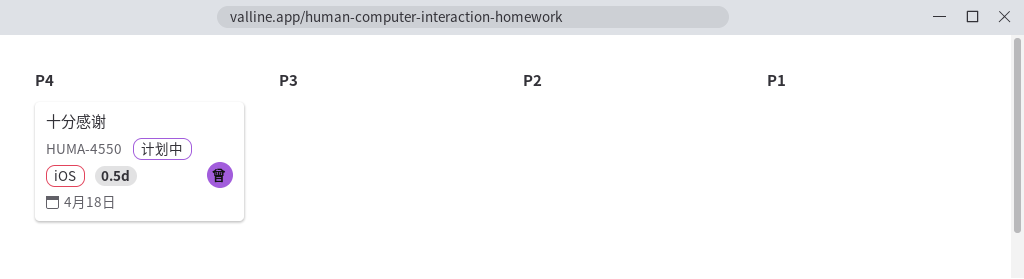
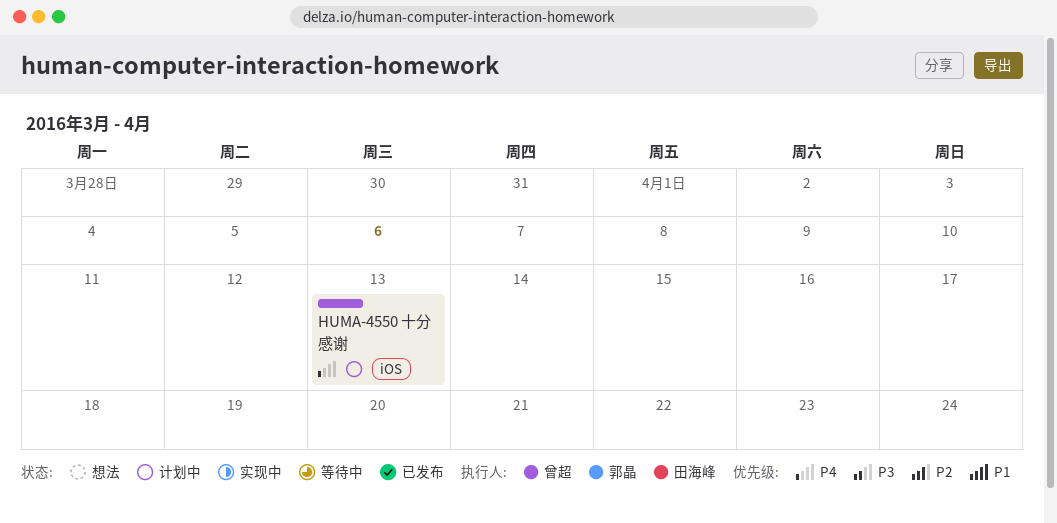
HUMA-4550, due: Apr 18 -> Apr 13

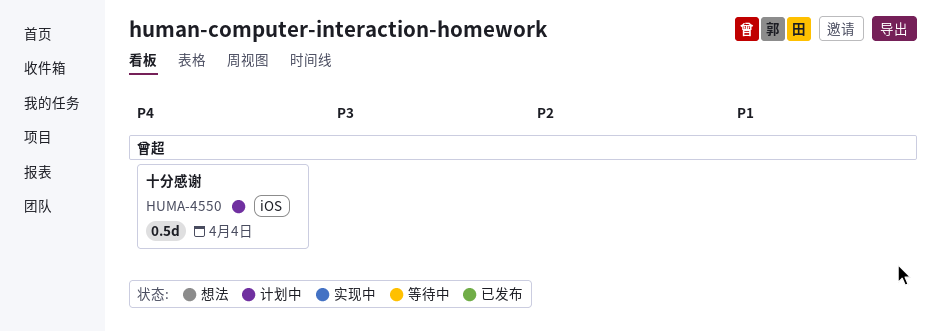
HUMA-4550, due: Apr 13 -> Apr 4

